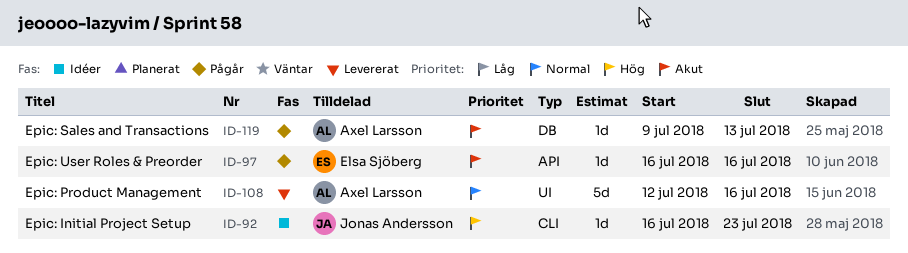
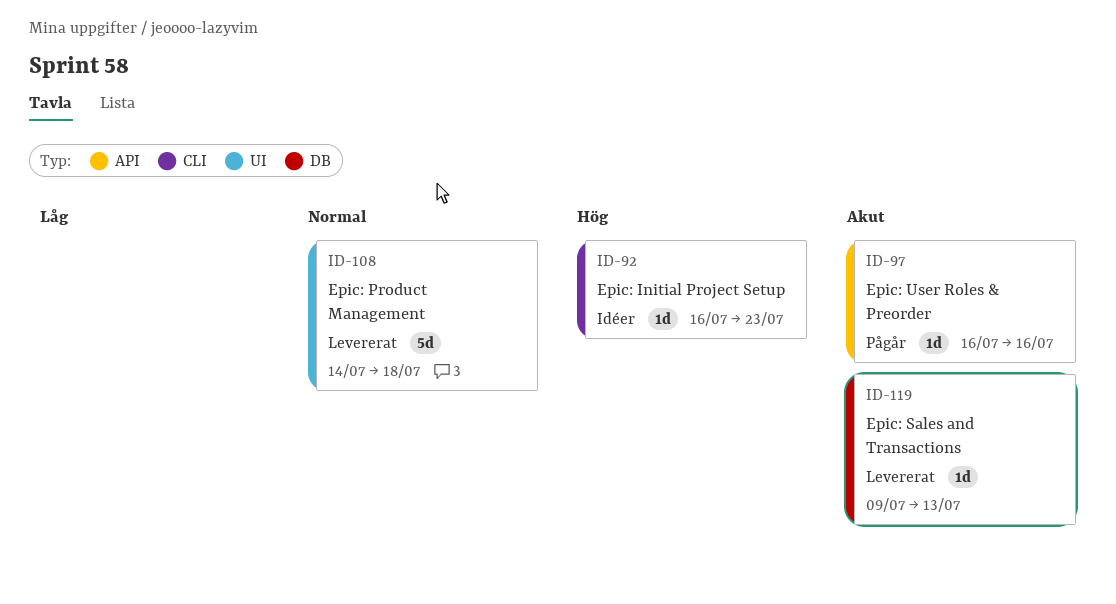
ID-108, start: Jul 12 -> Jul 14
ID-108, due: Jul 16 -> Jul 18
ID-119, status: Pågår -> Levererat

